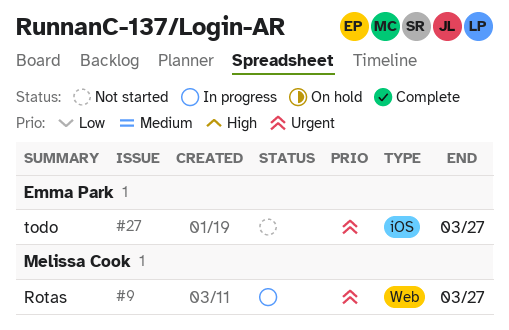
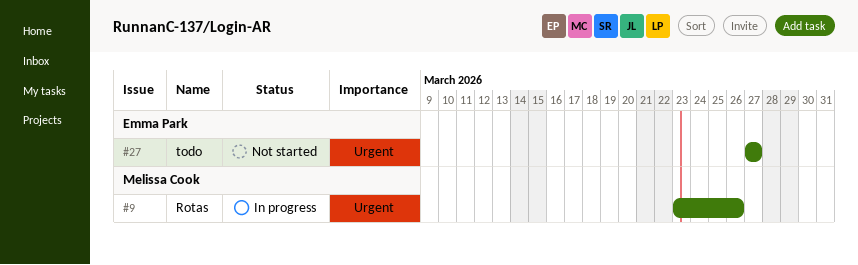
#9, due: Mar 27 -> Mar 26

